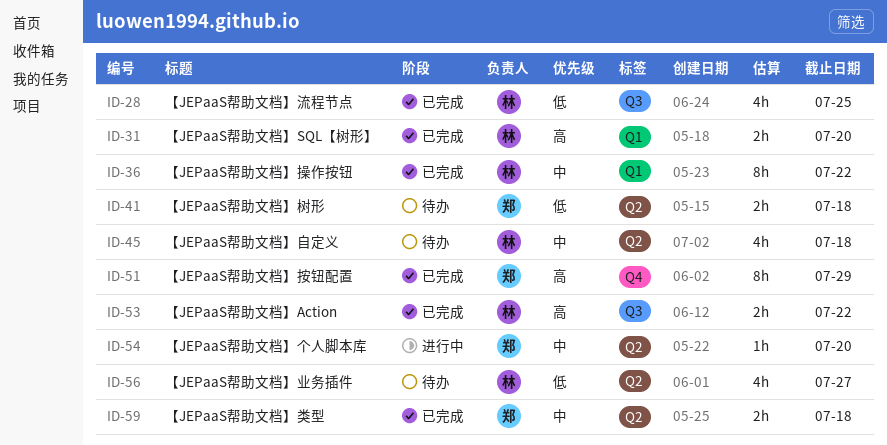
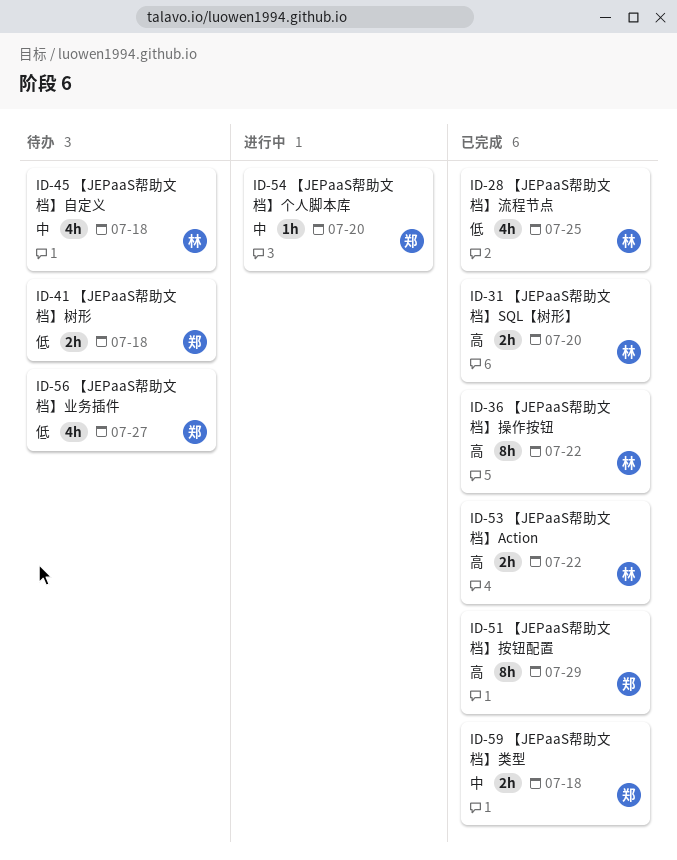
ID-36, priority: 中 -> 高
ID-56, owner: 林 -> 郑

